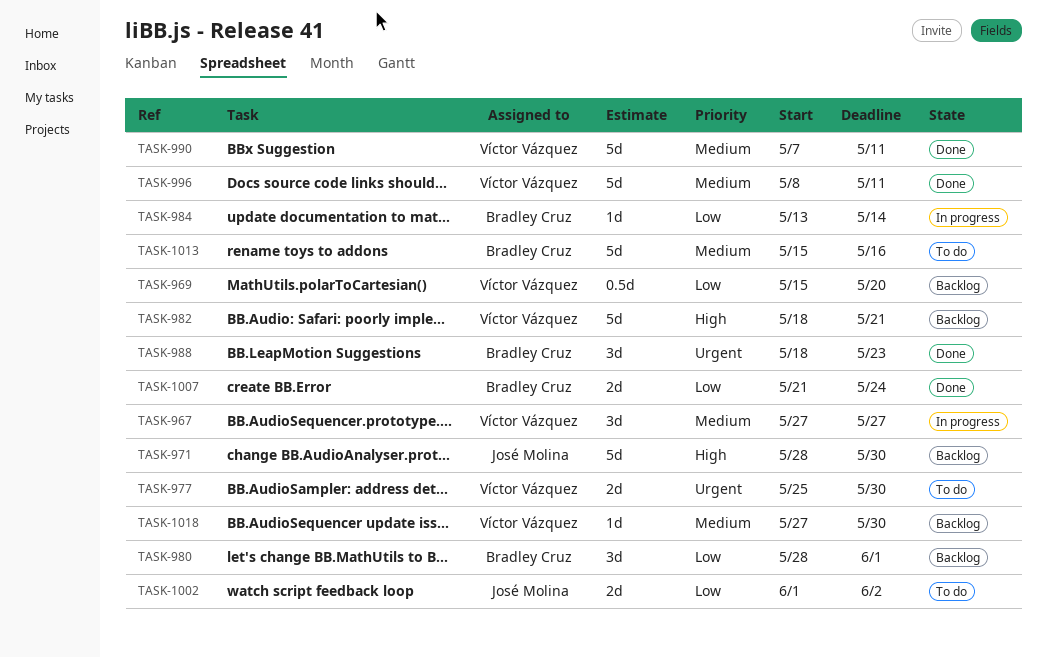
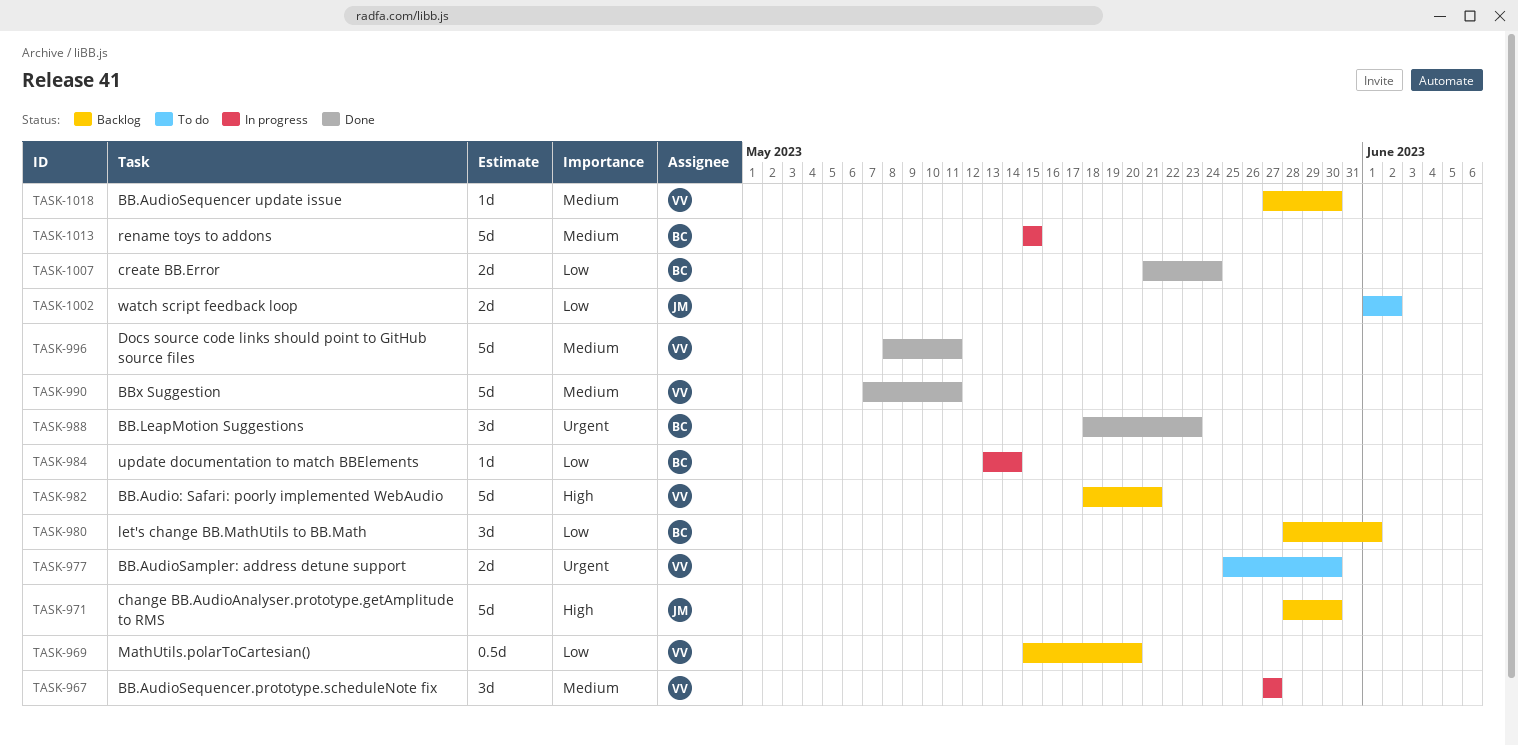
TASK-1013, status: To do -> In progress
TASK-1013, due: May 16 -> May 15

